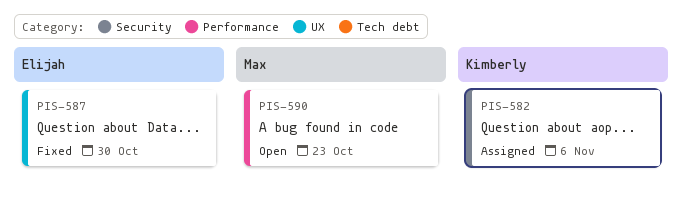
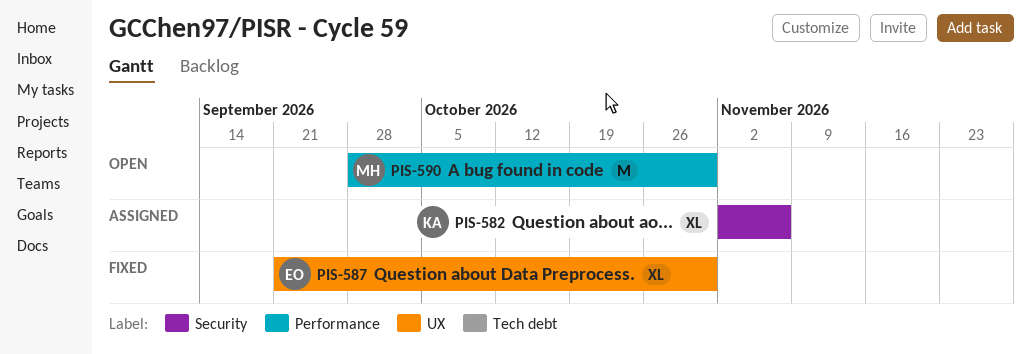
PIS-590, due: Oct 23 -> Oct 30

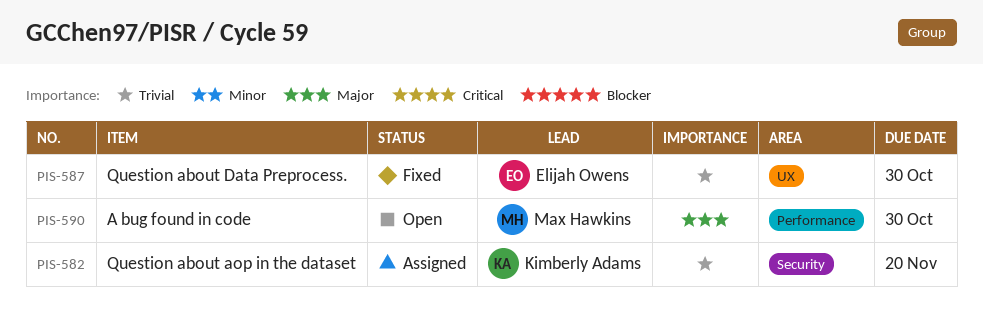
PIS-582, due: Nov 6 -> Nov 20

